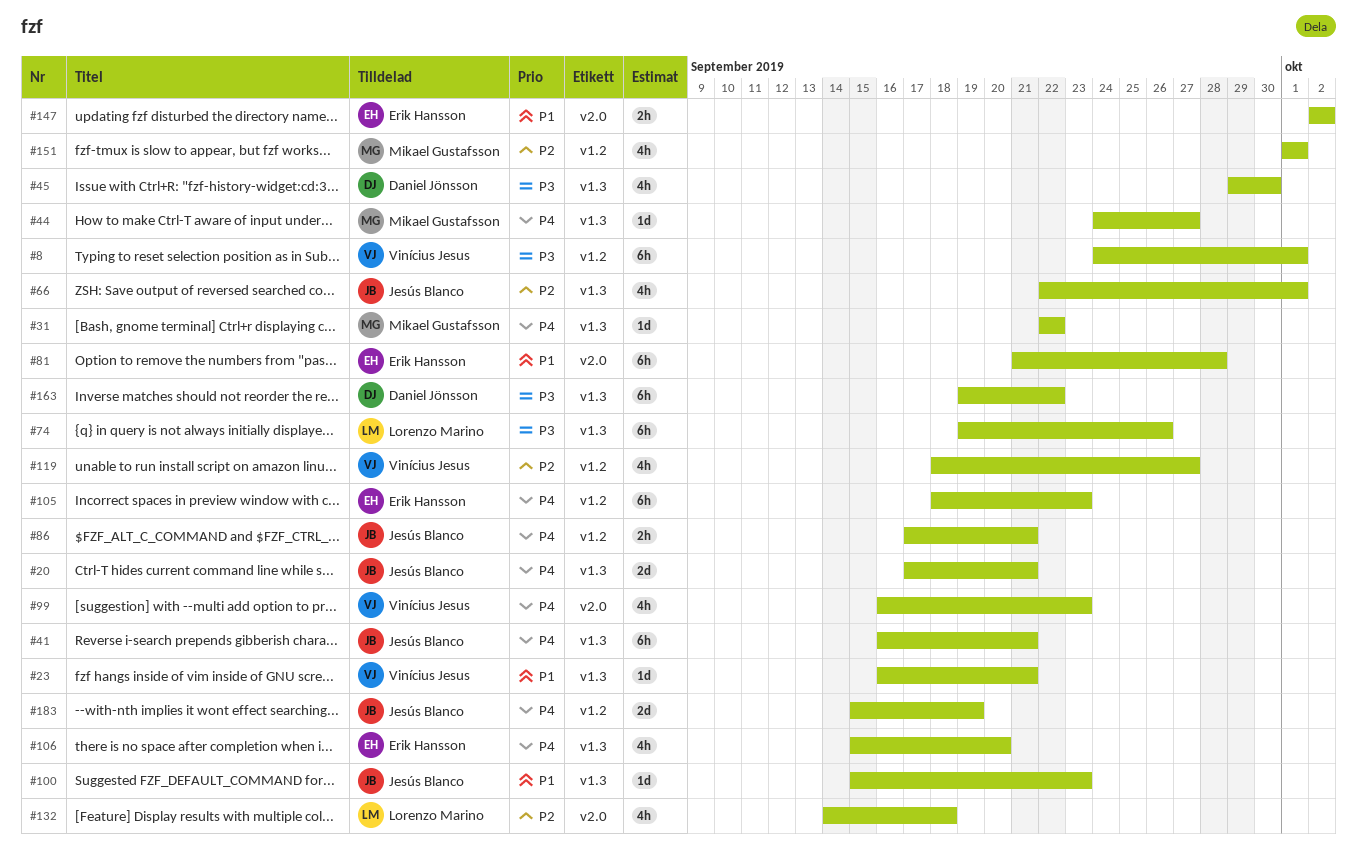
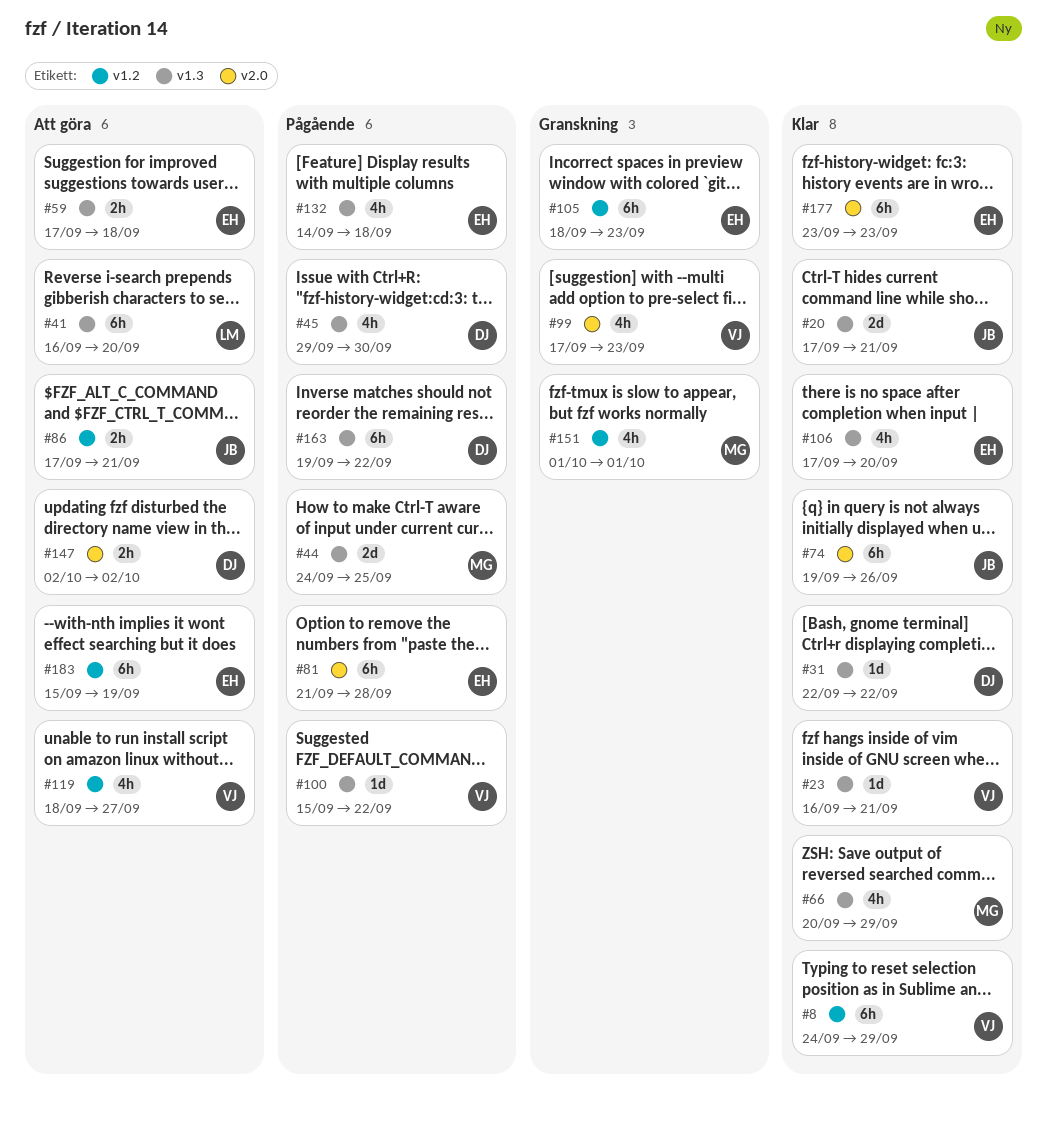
#8, due: Oct 1 -> Sep 29
#31, owner: Mikael Gustafsson -> Daniel Jönsson
#41, owner: Jesús Blanco -> Lorenzo Marino
#41, due: Sep 21 -> Sep 20
#44, estimate: 1d -> 2d
#44, due: Sep 27 -> Sep 25
#59: none -> present
#66, owner: Jesús Blanco -> Mikael Gustafsson
#66, start: Sep 22 -> Sep 20
#66, due: Oct 1 -> Sep 29
#74, owner: Lorenzo Marino -> Jesús Blanco
#74, label: v1.3 -> v2.0
#99, start: Sep 16 -> Sep 17
#100, owner: Jesús Blanco -> Vinícius Jesus
#100, due: Sep 23 -> Sep 22
#106, start: Sep 15 -> Sep 17
#132, owner: Lorenzo Marino -> Erik Hansson
#132, label: v2.0 -> v1.3
#147, owner: Erik Hansson -> Daniel Jönsson
#177: none -> present
#183, owner: Jesús Blanco -> Erik Hansson
#183, estimate: 2d -> 6h

